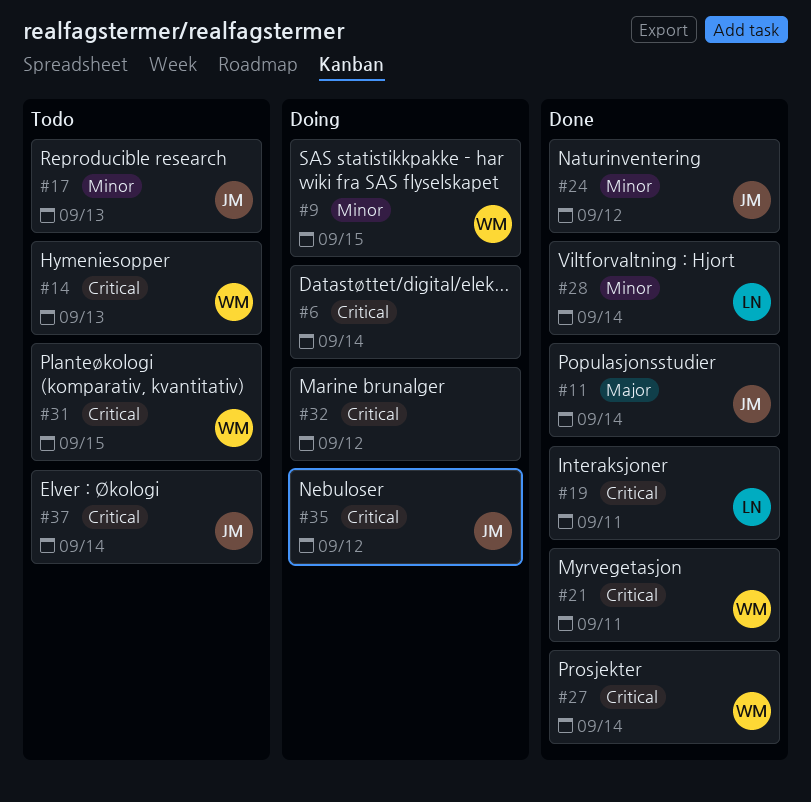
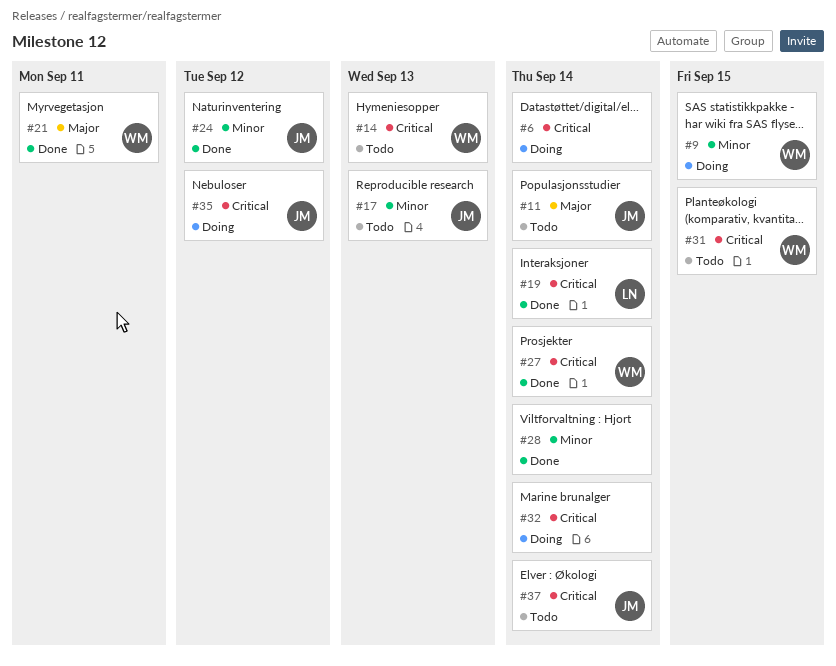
#11, status: Done -> Todo
#19, due: Sep 11 -> Sep 14
#21, priority: Critical -> Major
#28, owner: LN -> none
#32, due: Sep 12 -> Sep 14

